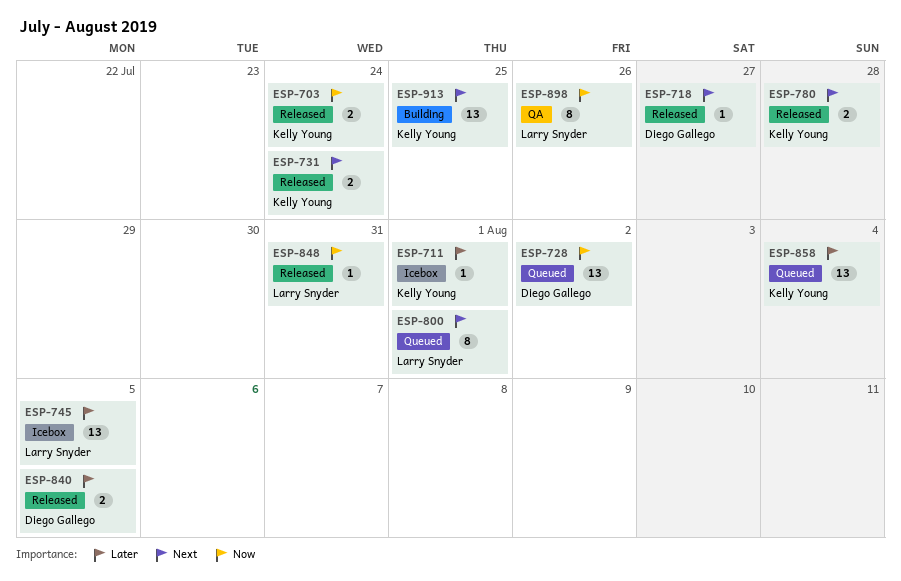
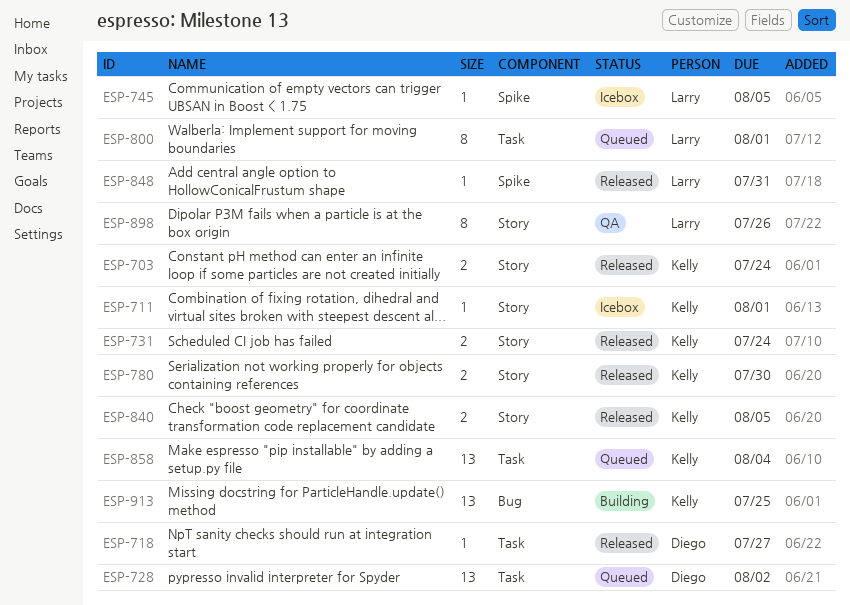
ESP-745, estimate: 13 -> 1
ESP-780, due: Jul 28 -> Jul 30
ESP-840, owner: Diego Gallego -> Kelly Young

